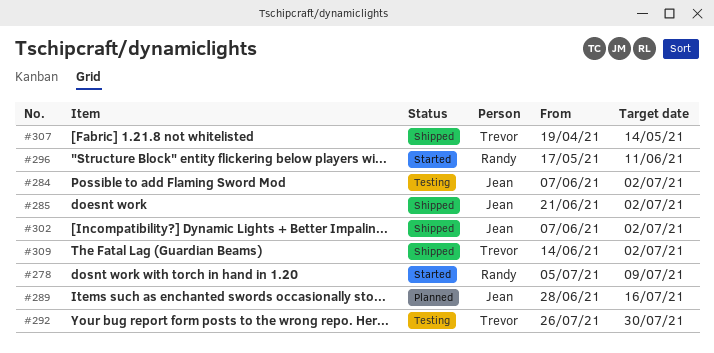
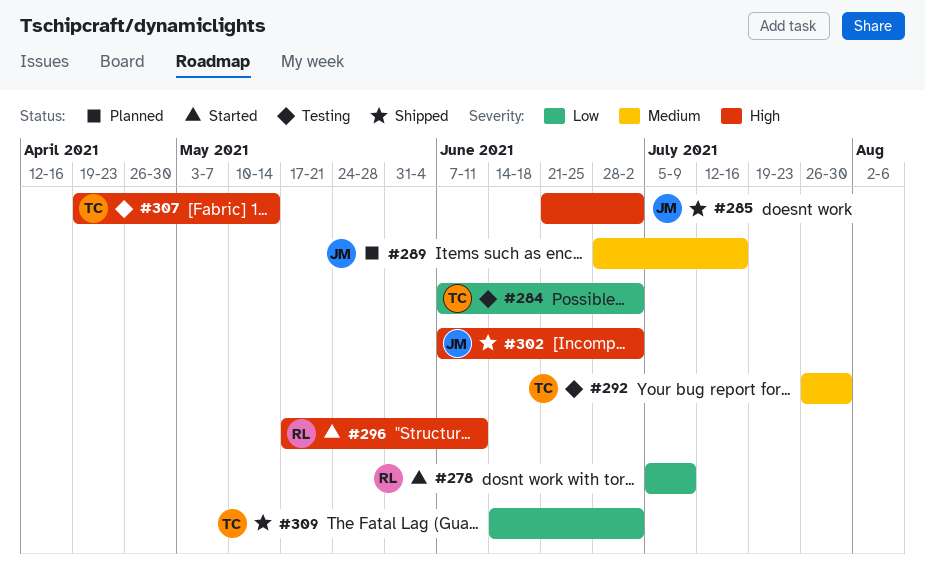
#284, owner: Jean -> Trevor
#307, status: Shipped -> Testing

